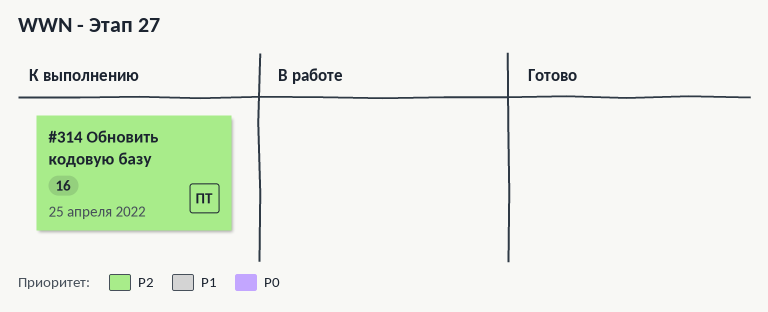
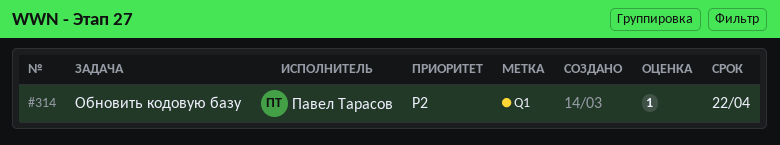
#314, estimate: 16 -> 1
#314, due: Apr 25 -> Apr 22

